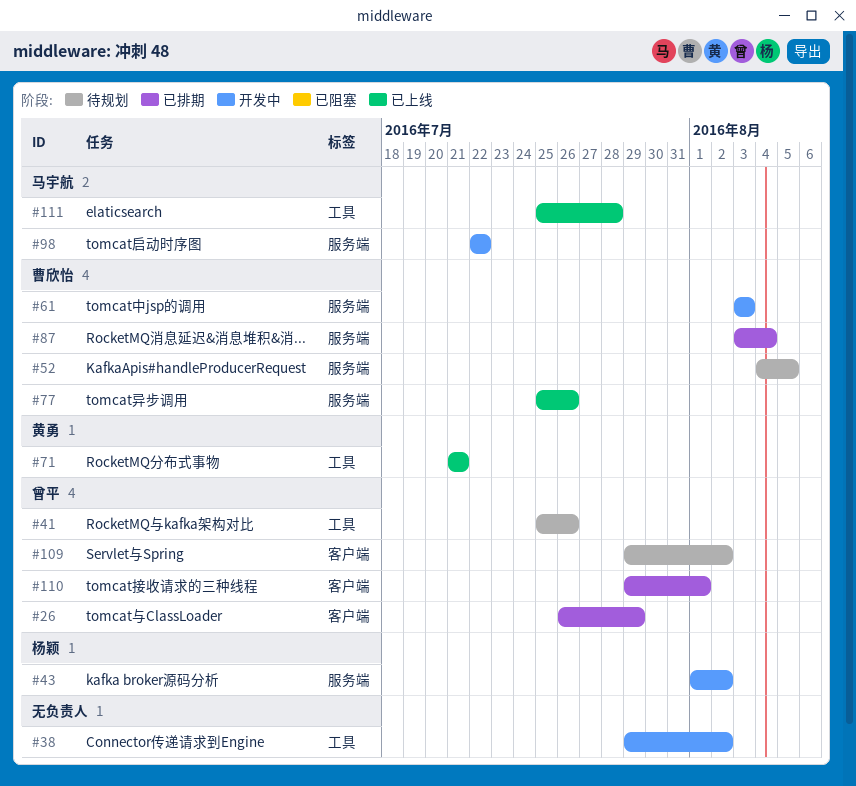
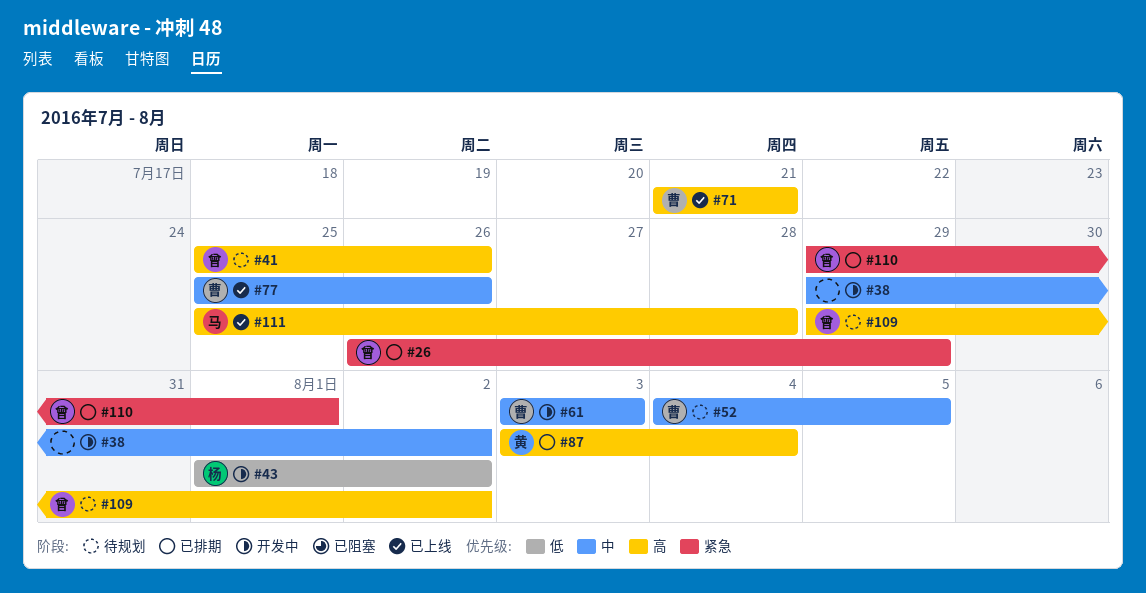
#71, owner: 黄勇 -> 曹欣怡
#87, owner: 曹欣怡 -> 黄勇
#98: present -> none

